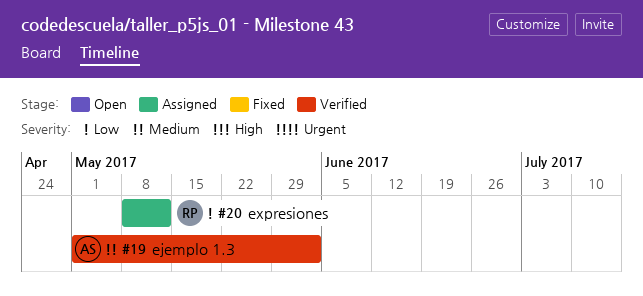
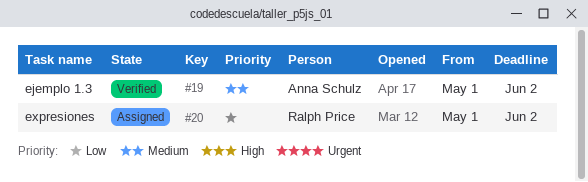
#20, start: May 8 -> May 1
#20, due: May 12 -> Jun 2

